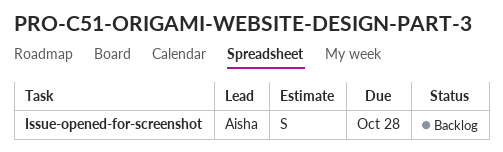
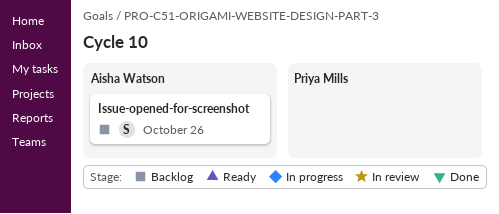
Issue-opened-for-screenshot, due: Oct 28 -> Oct 26

